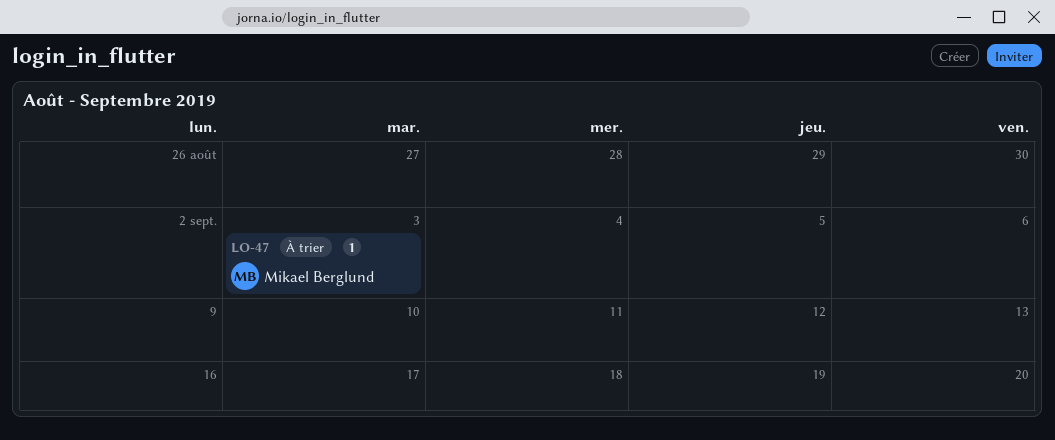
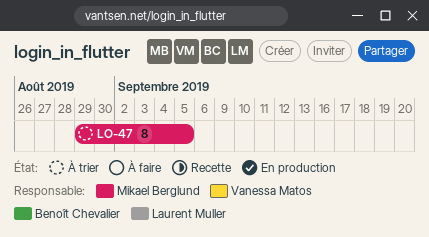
LO-47, estimate: 1 -> 8
LO-47, due: Sep 3 -> Sep 5

